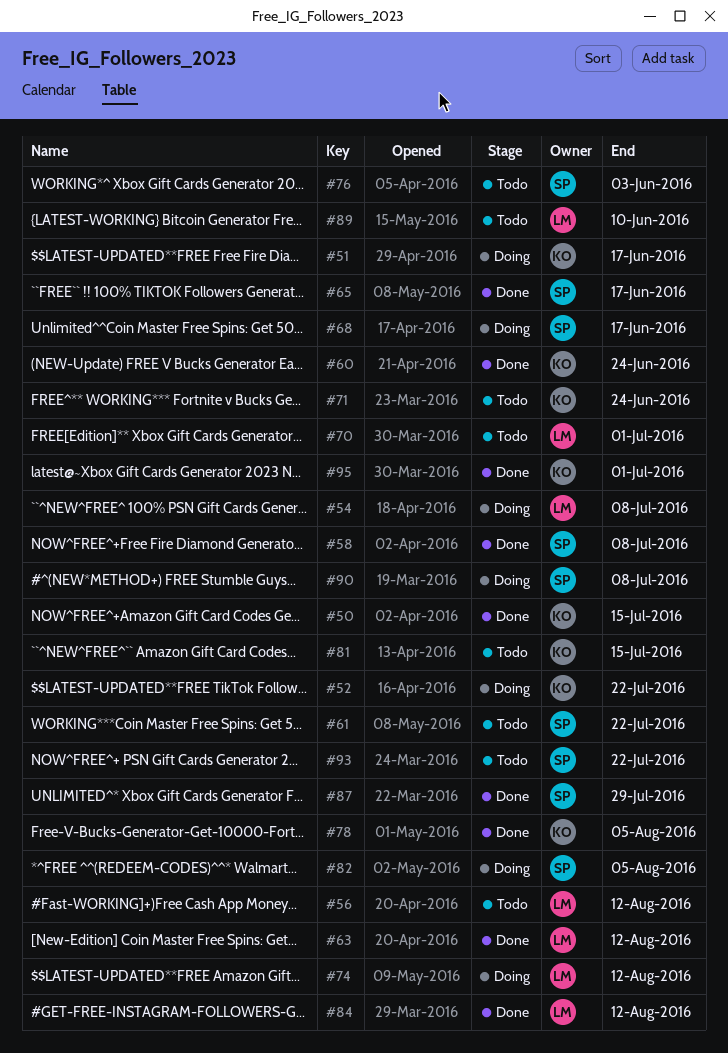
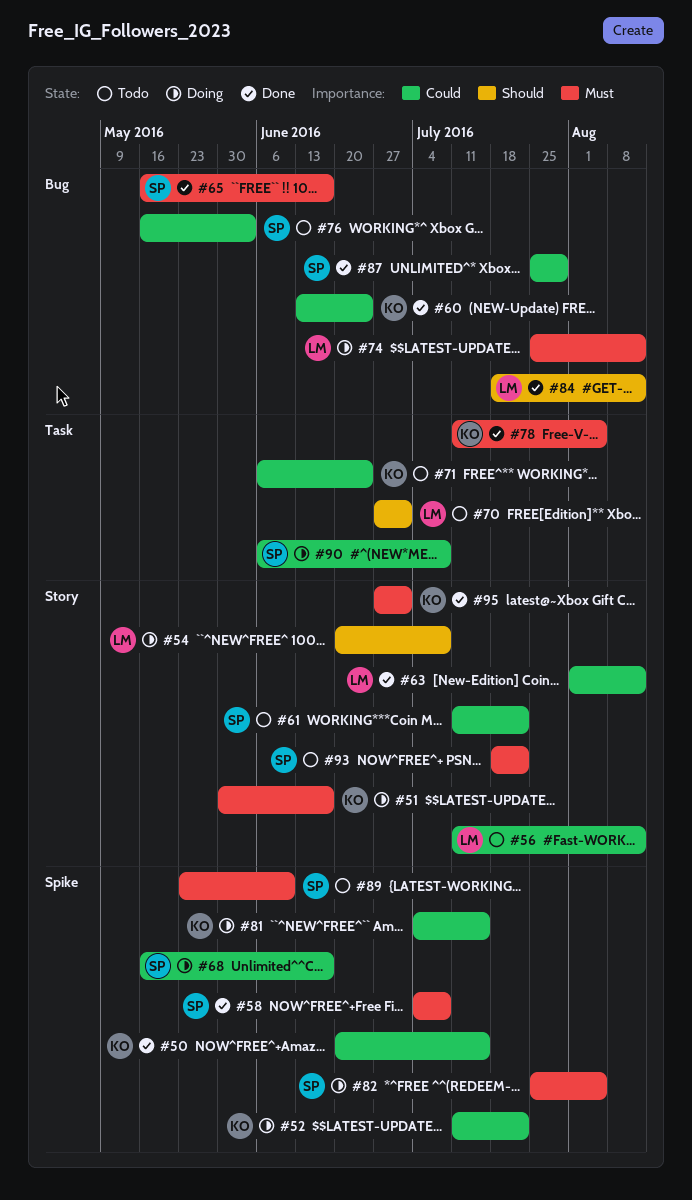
#81, status: Todo -> Doing
#89, owner: LM -> SP

